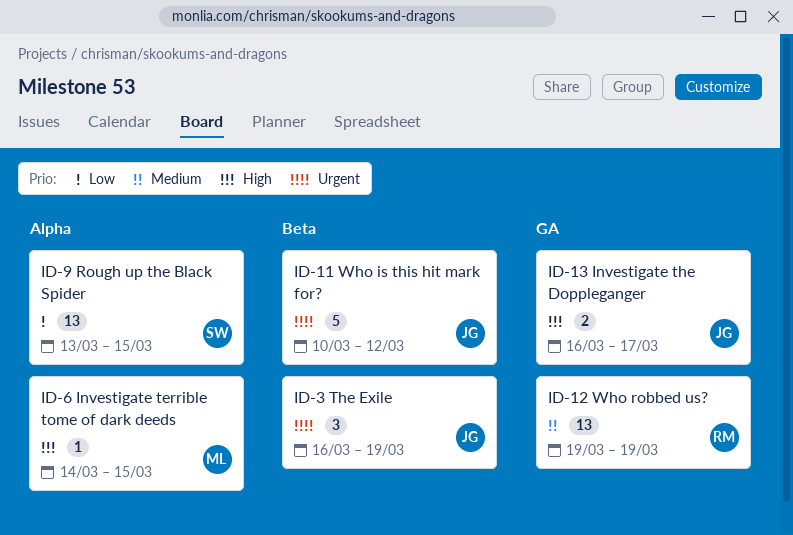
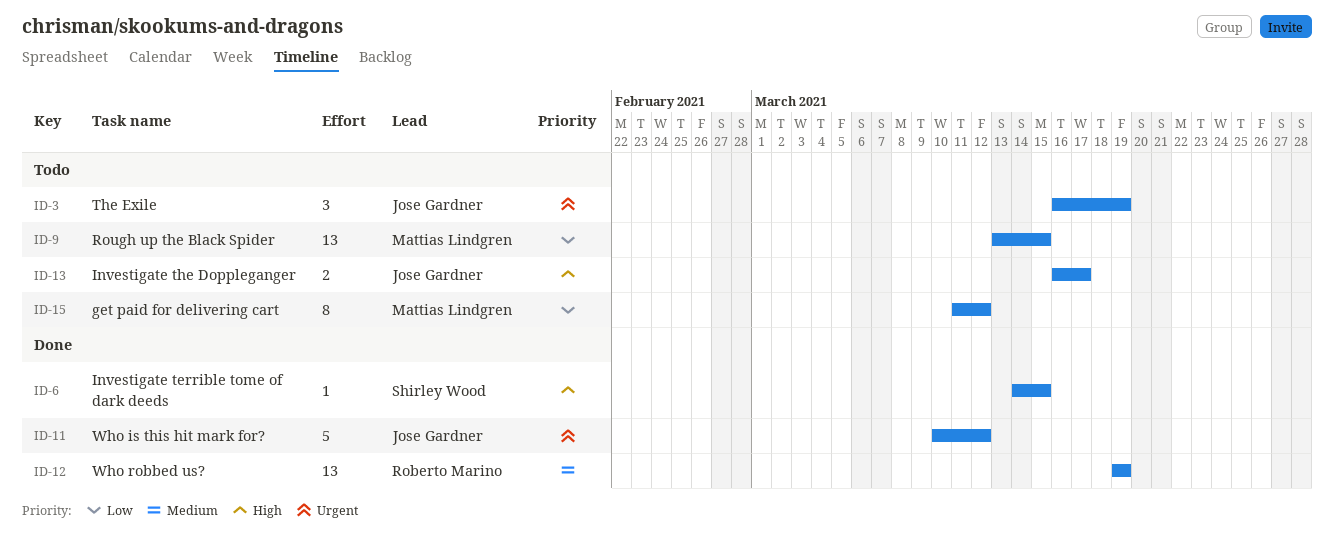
ID-6, owner: Mattias Lindgren -> Shirley Wood
ID-9, owner: Shirley Wood -> Mattias Lindgren
ID-15: none -> present

